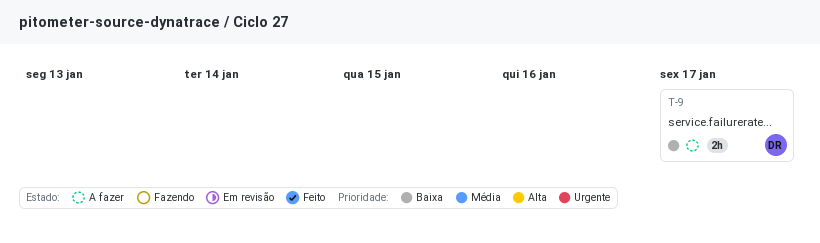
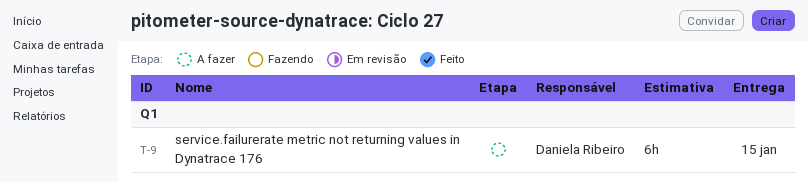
T-9, estimate: 2h -> 6h
T-9, due: Jan 17 -> Jan 15

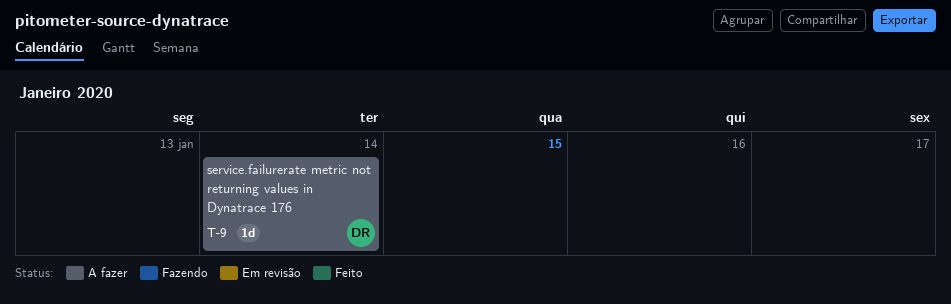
T-9, estimate: 6h -> 1d
T-9, due: Jan 15 -> Jan 14

